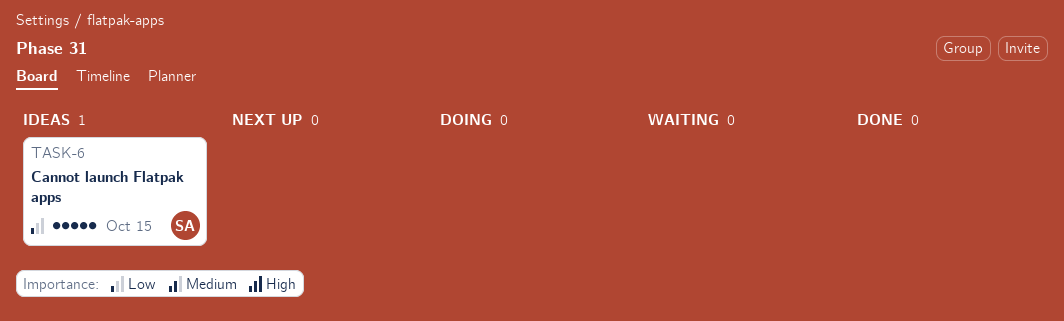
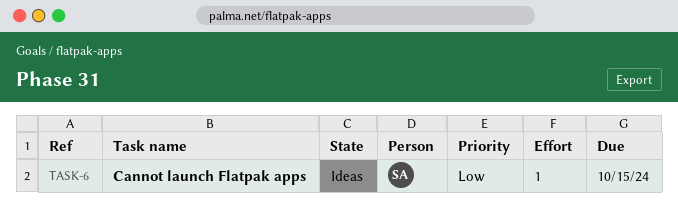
TASK-6, estimate: 5 -> 1

